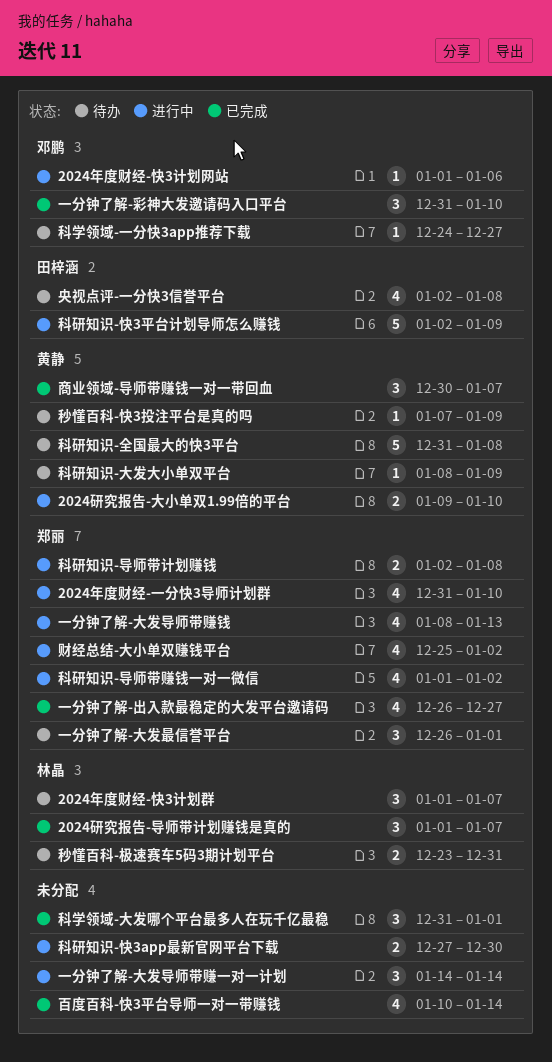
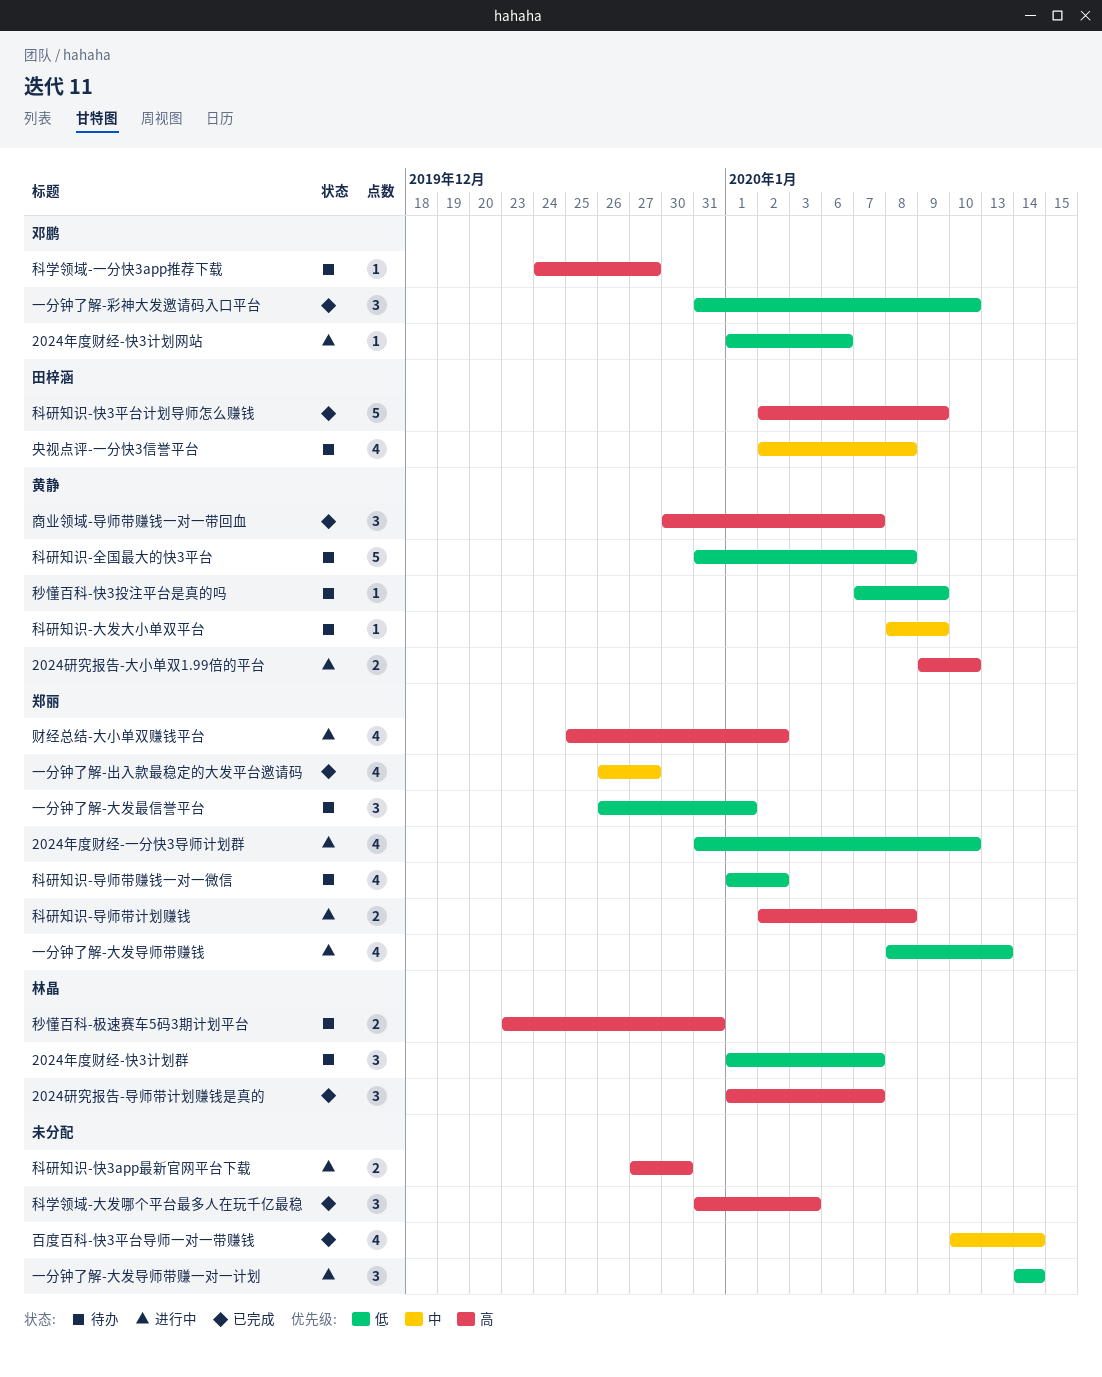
科学领域-大发哪个平台最多人在玩千亿最稳, due: Jan 1 -> Jan 3
科研知识-导师带赚钱一对一微信, status: 进行中 -> 待办
科研知识-快3平台计划导师怎么赚钱, status: 进行中 -> 已完成

